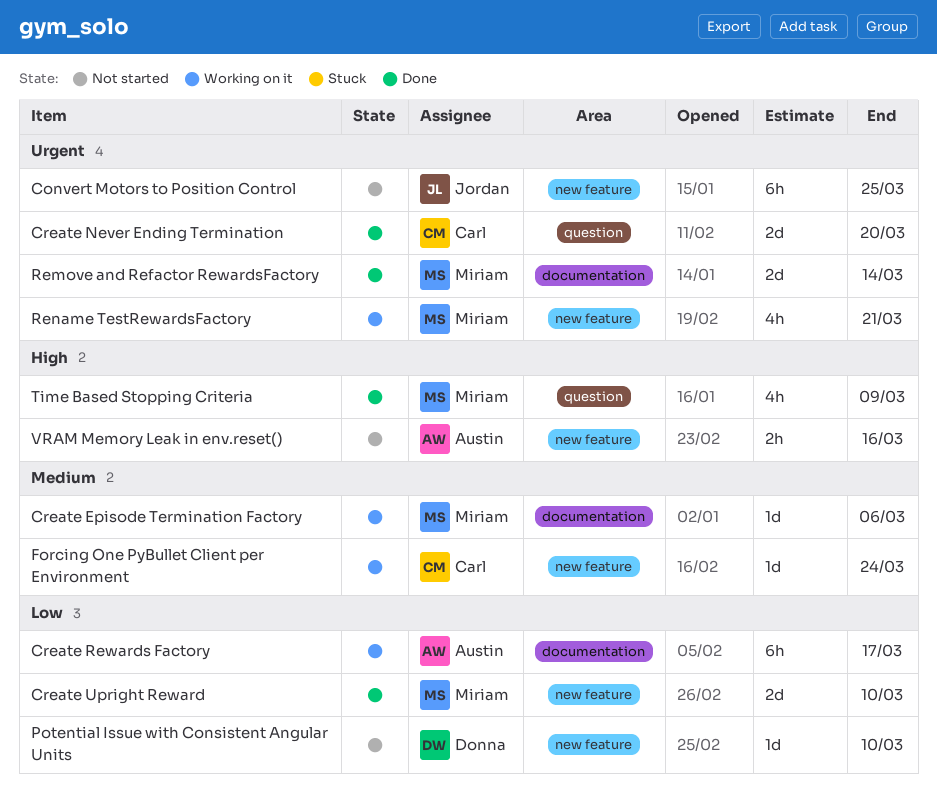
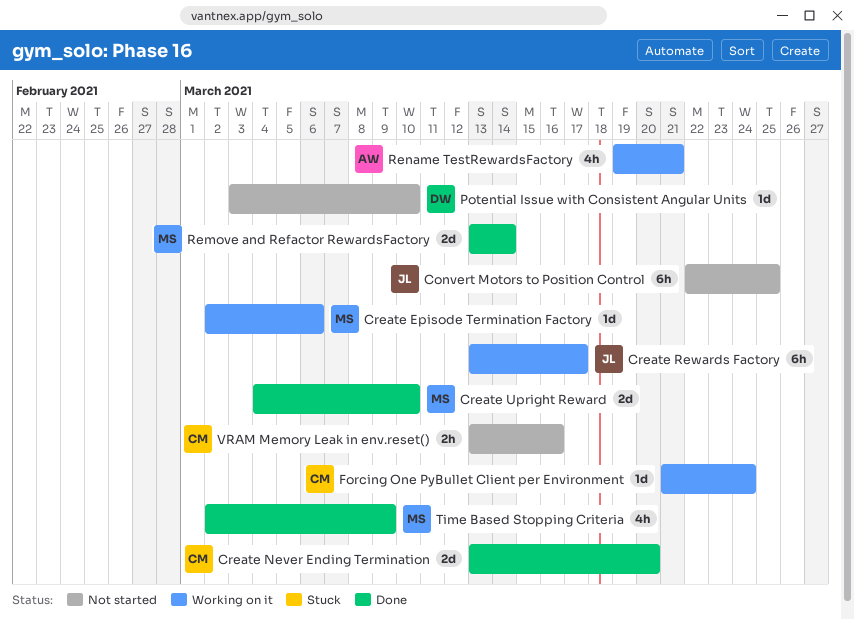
Create Rewards Factory, owner: Austin -> Jordan
Rename TestRewardsFactory, owner: Miriam -> Austin
VRAM Memory Leak in env.reset(), owner: Austin -> Carl

